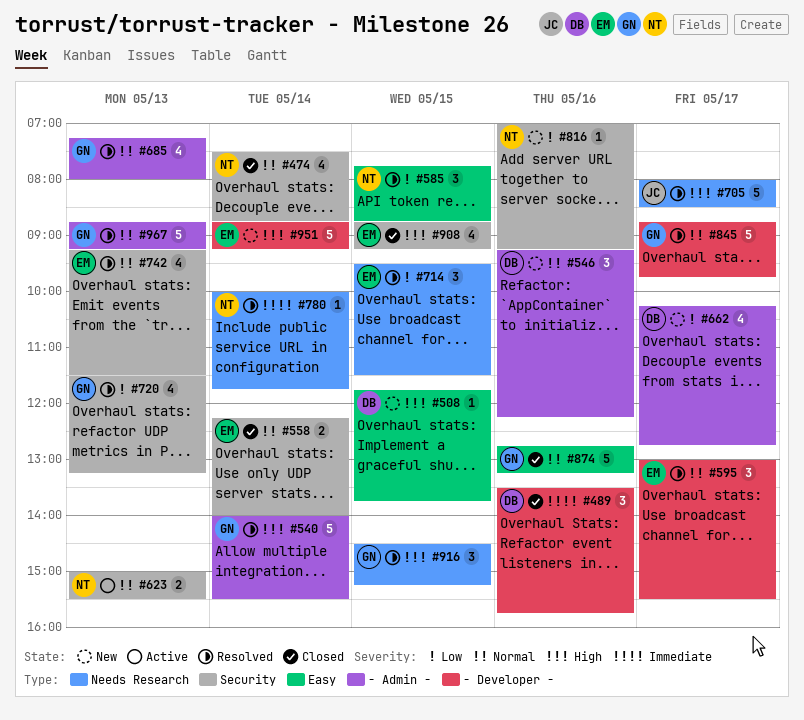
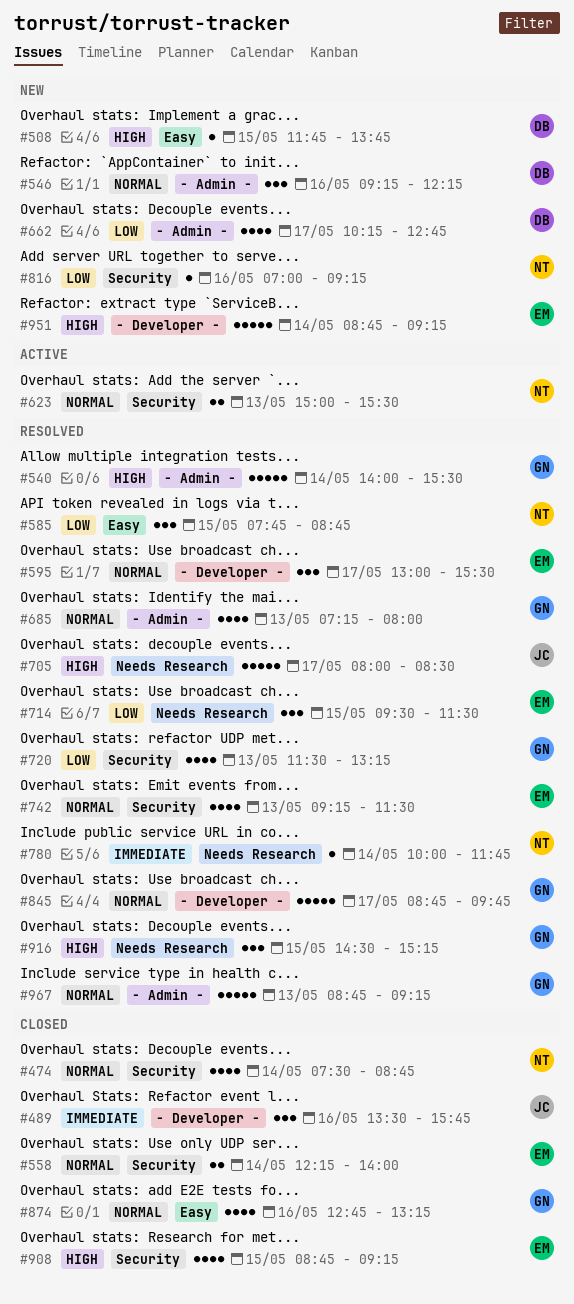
#489, owner: DB -> JC
#874, estimate: 5 -> 4

